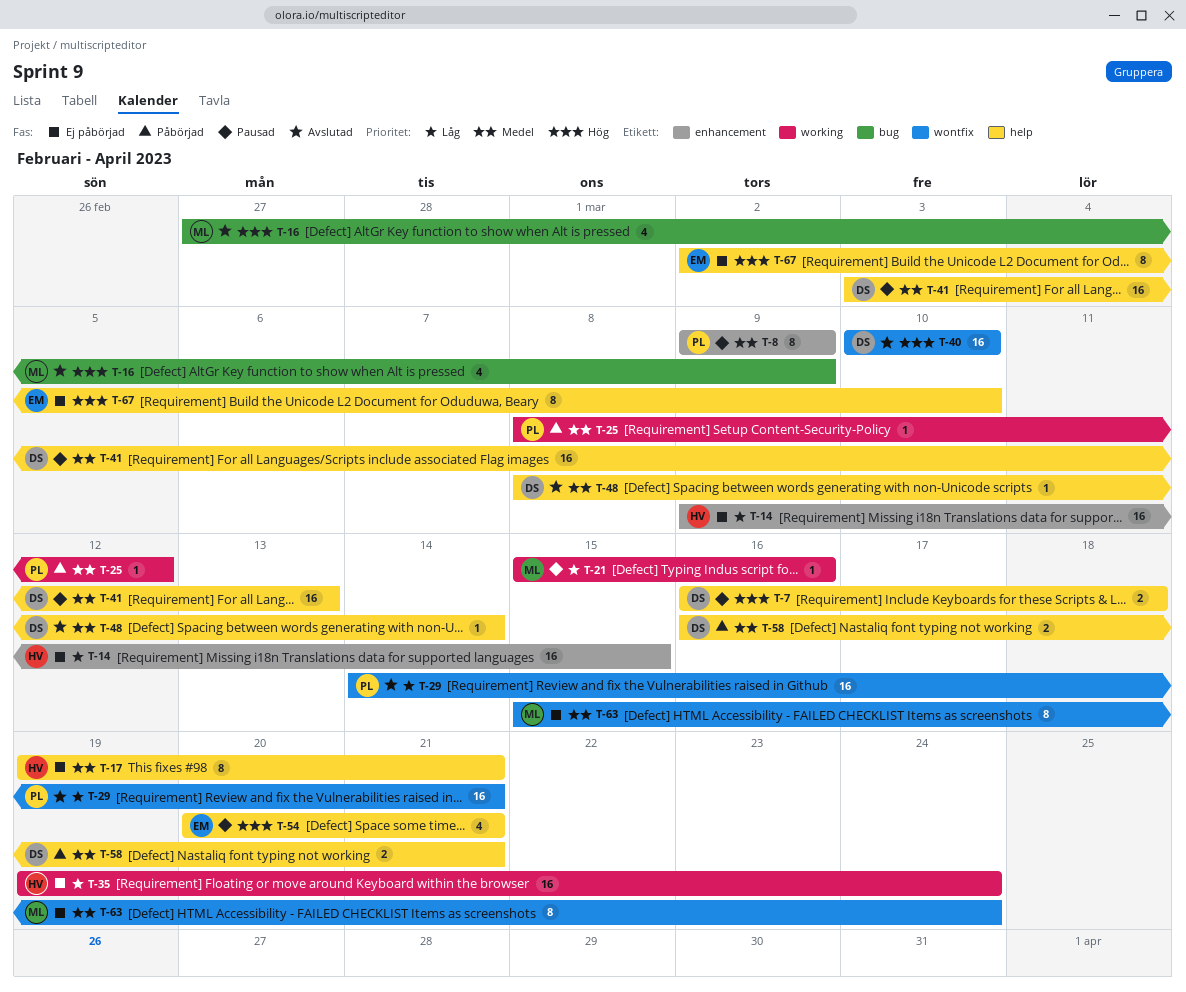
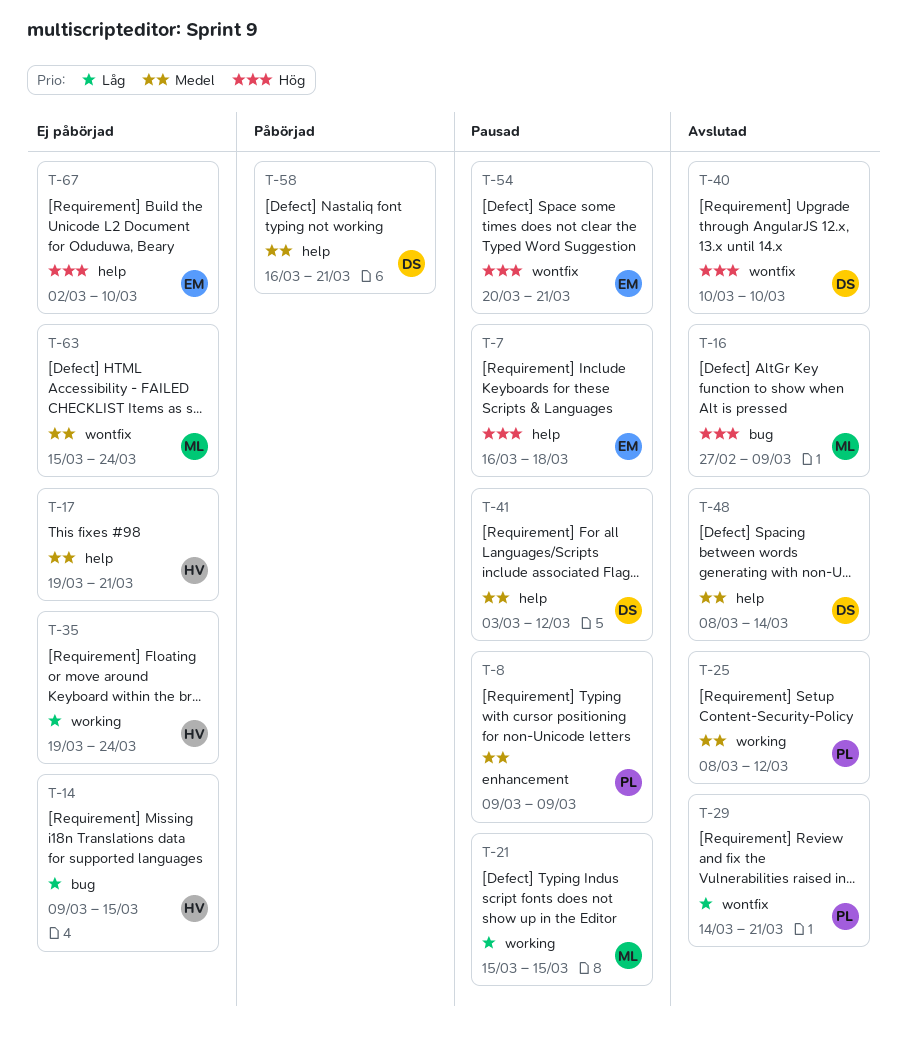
T-7, owner: DS -> EM
T-14, label: enhancement -> bug
T-21, due: Mar 16 -> Mar 15
T-25, status: Påbörjad -> Avslutad
T-41, due: Mar 13 -> Mar 12
T-54, label: help -> wontfix

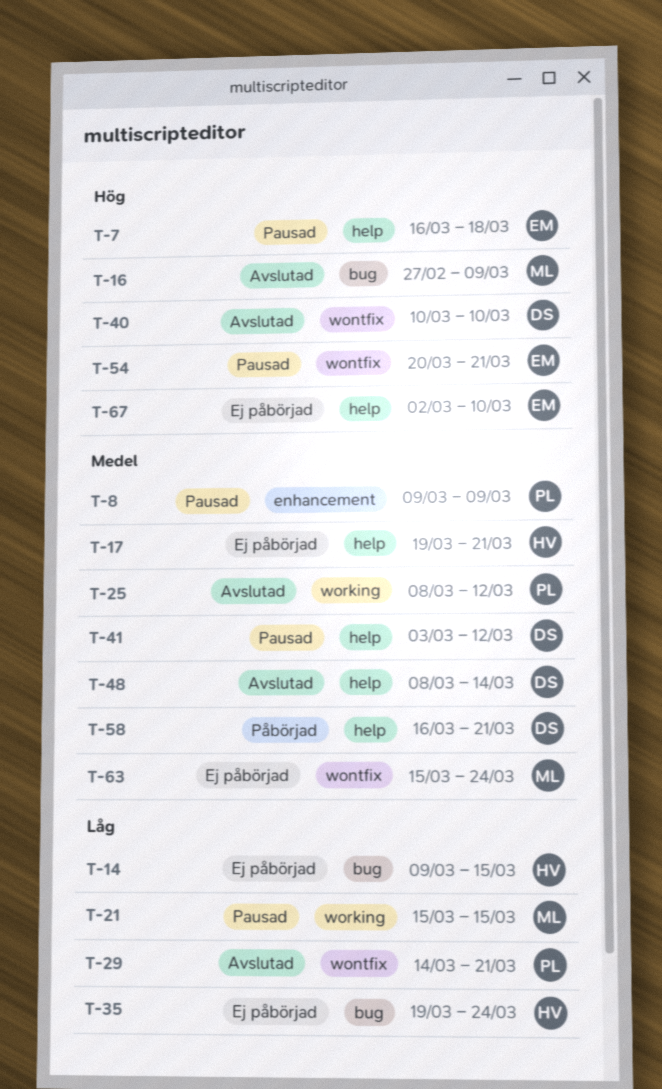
T-35, label: working -> bug

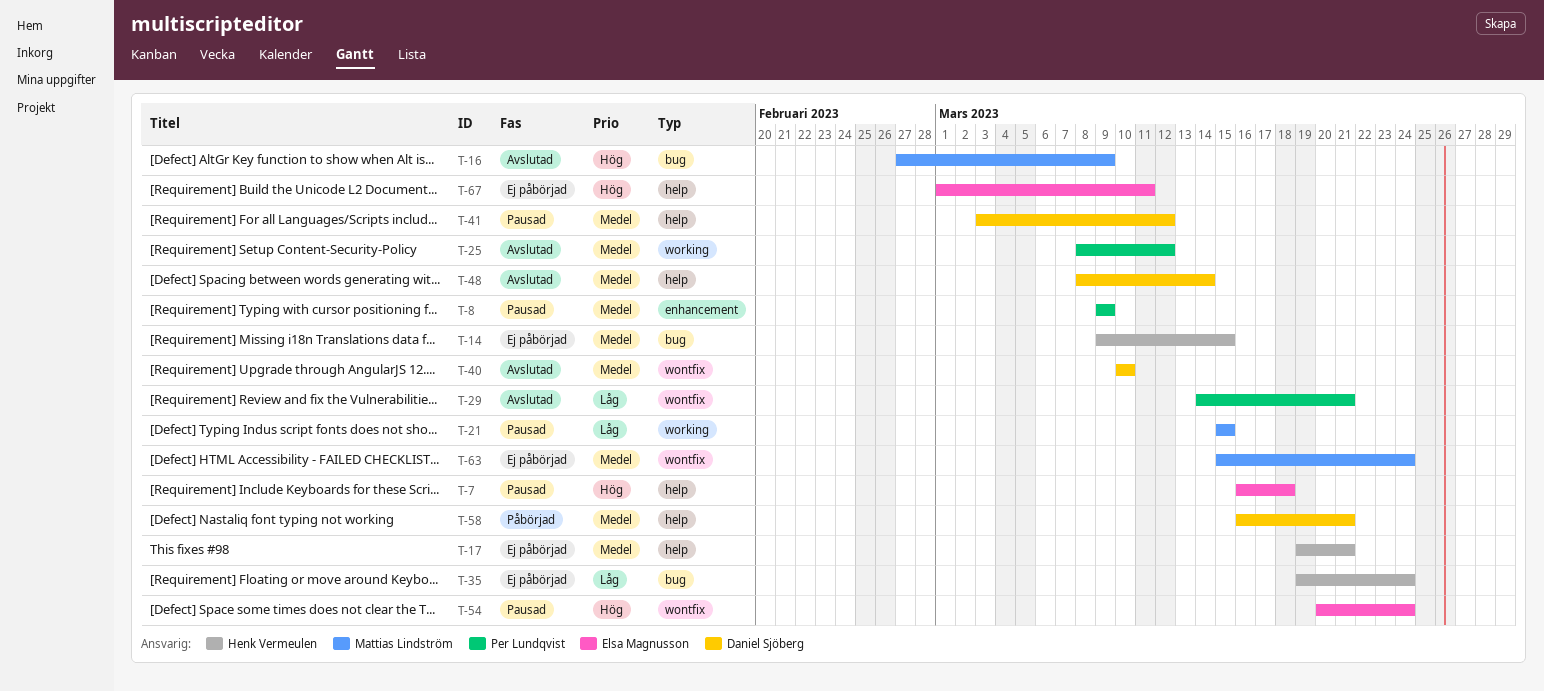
T-14, priority: Låg -> Medel
T-40, priority: Hög -> Medel
T-54, due: Mar 21 -> Mar 24
T-67, start: Mar 2 -> Mar 1
T-67, due: Mar 10 -> Mar 11

